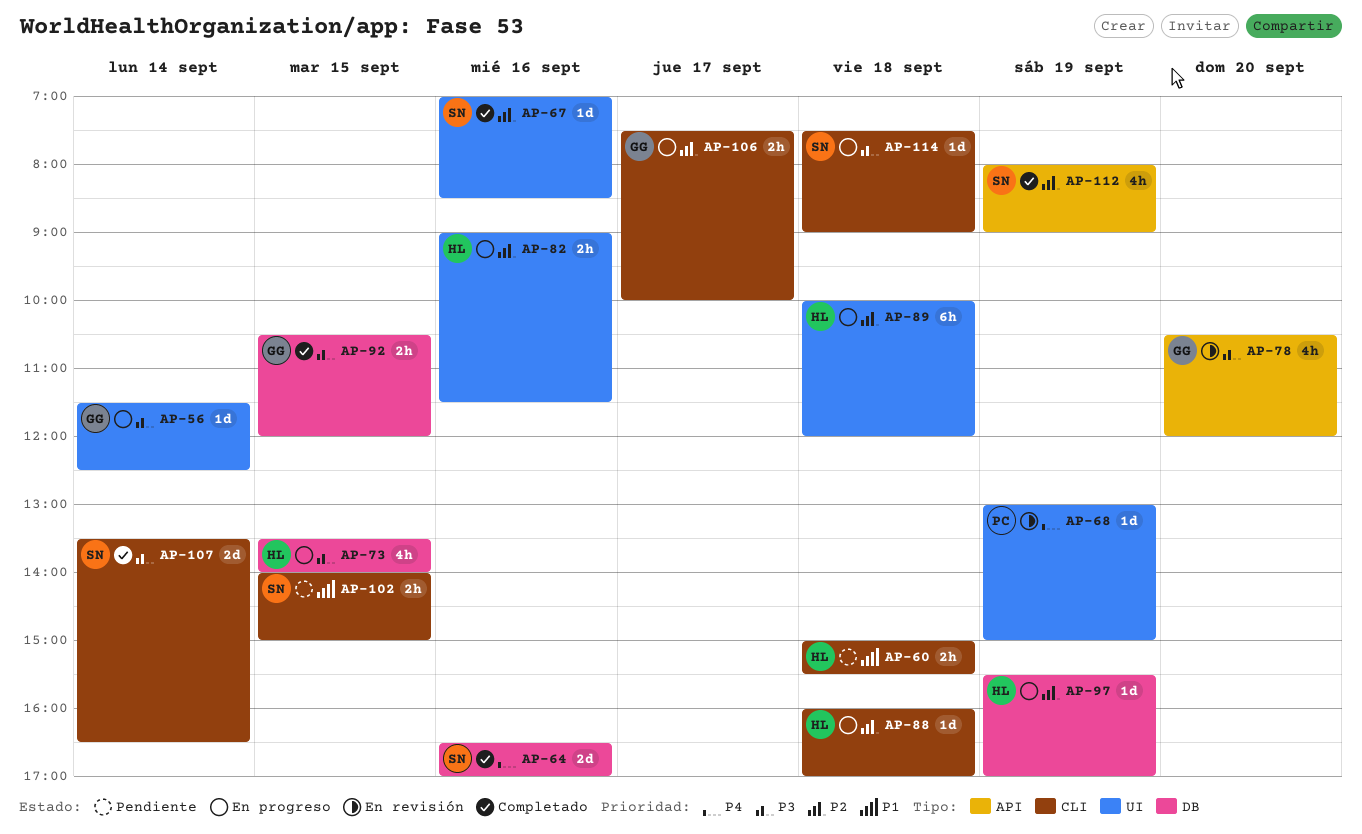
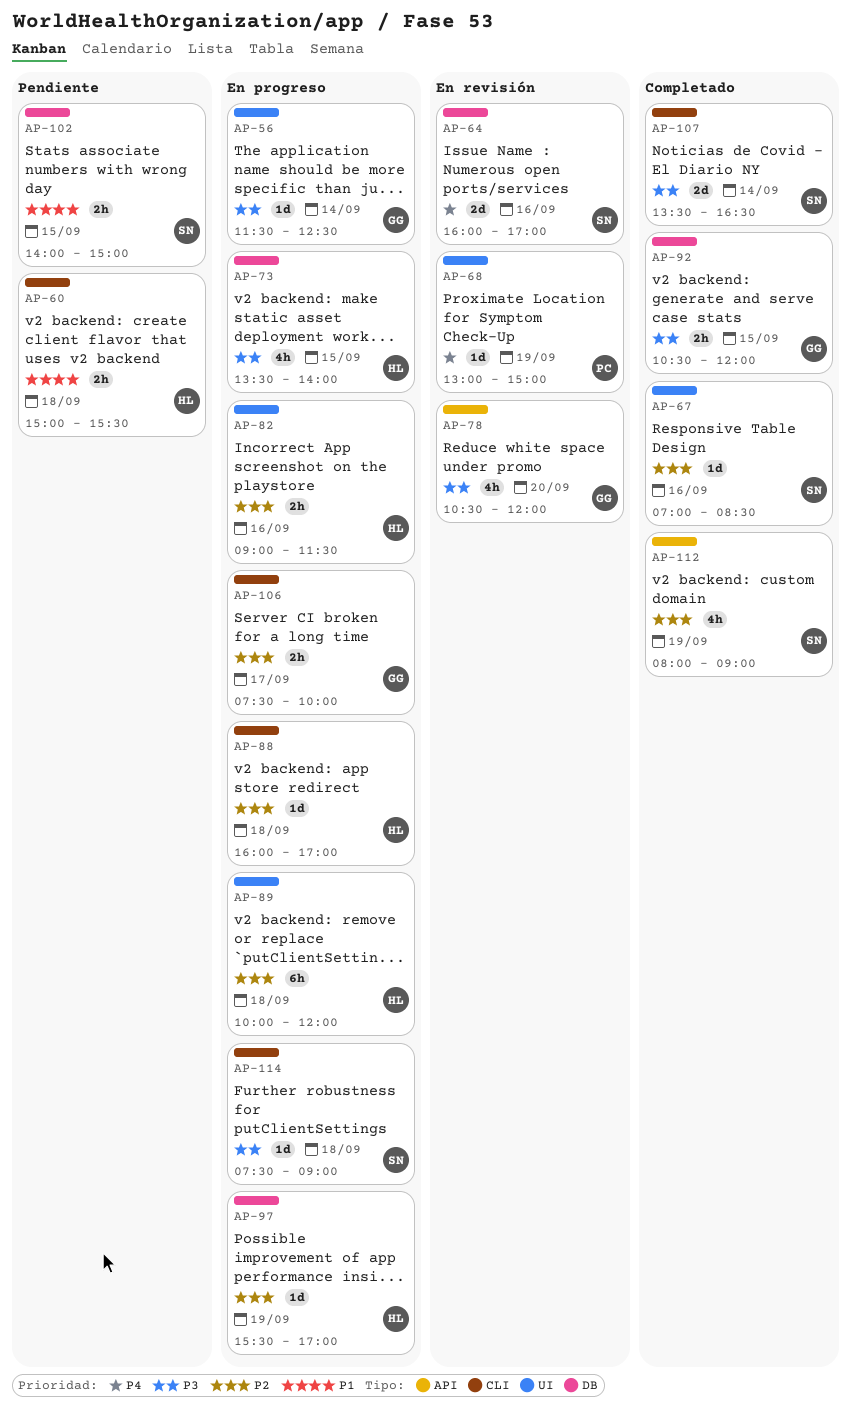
AP-64, status: Completado -> En revisión
AP-64, begins: 16:30 -> 16:00
AP-102, label: CLI -> DB

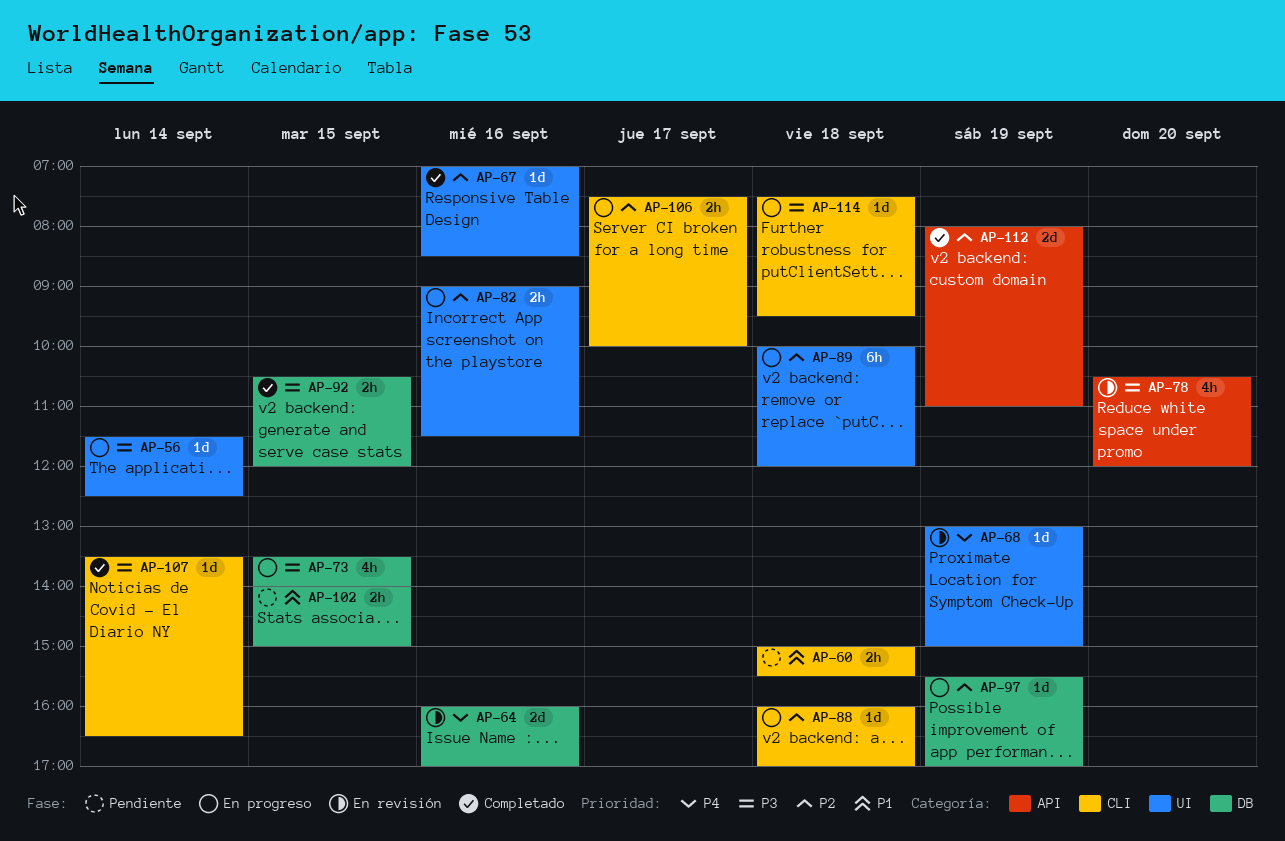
AP-107, estimate: 2d -> 1d
AP-112, estimate: 4h -> 2d
AP-112, ends: 09:00 -> 11:00
AP-114, ends: 09:00 -> 09:30

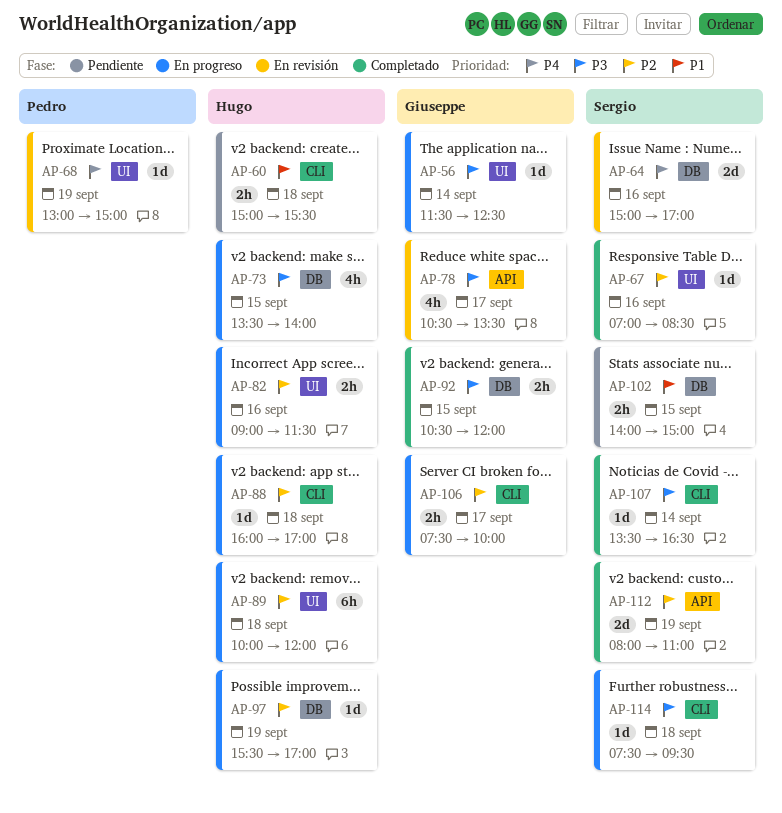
AP-64, begins: 16:00 -> 15:00
AP-78, day: Sep 20 -> Sep 17
AP-78, ends: 12:00 -> 13:30

